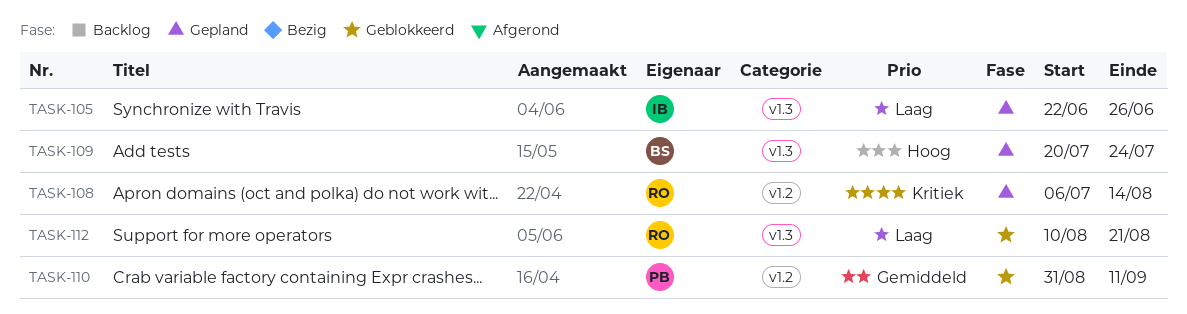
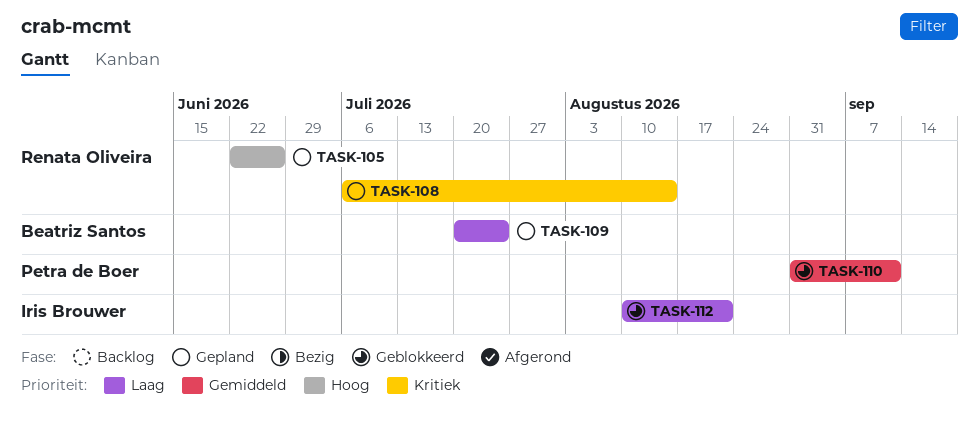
TASK-105, owner: Iris Brouwer -> Renata Oliveira
TASK-105, priority: Laag -> Hoog
TASK-109, priority: Hoog -> Laag
TASK-112, owner: Renata Oliveira -> Iris Brouwer

